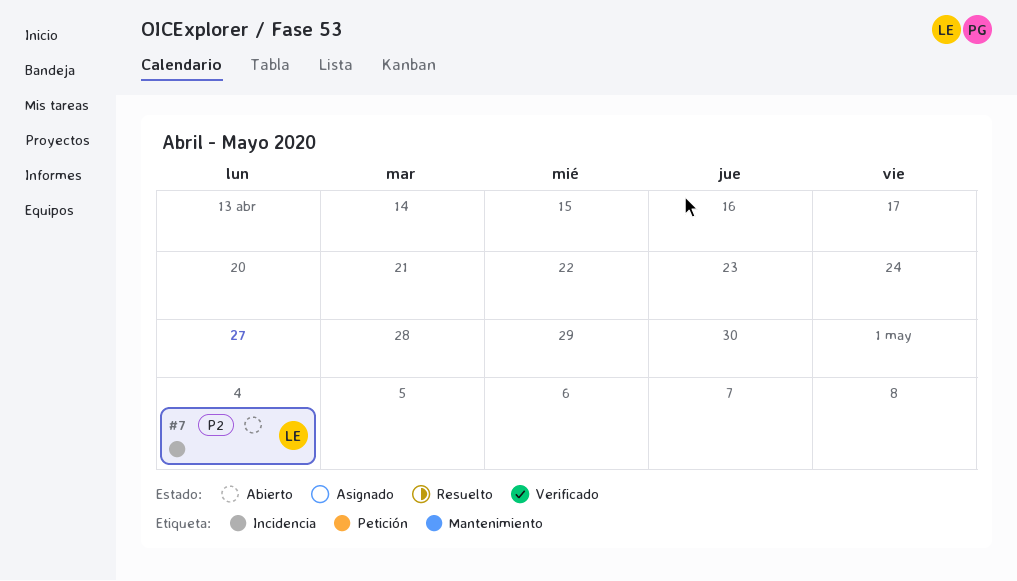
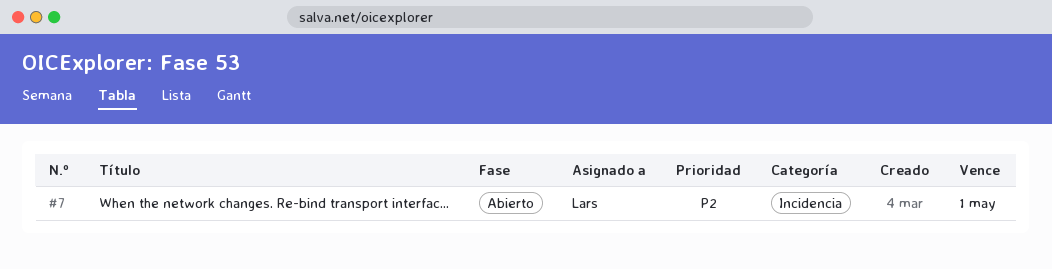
#7, due: May 4 -> May 1

